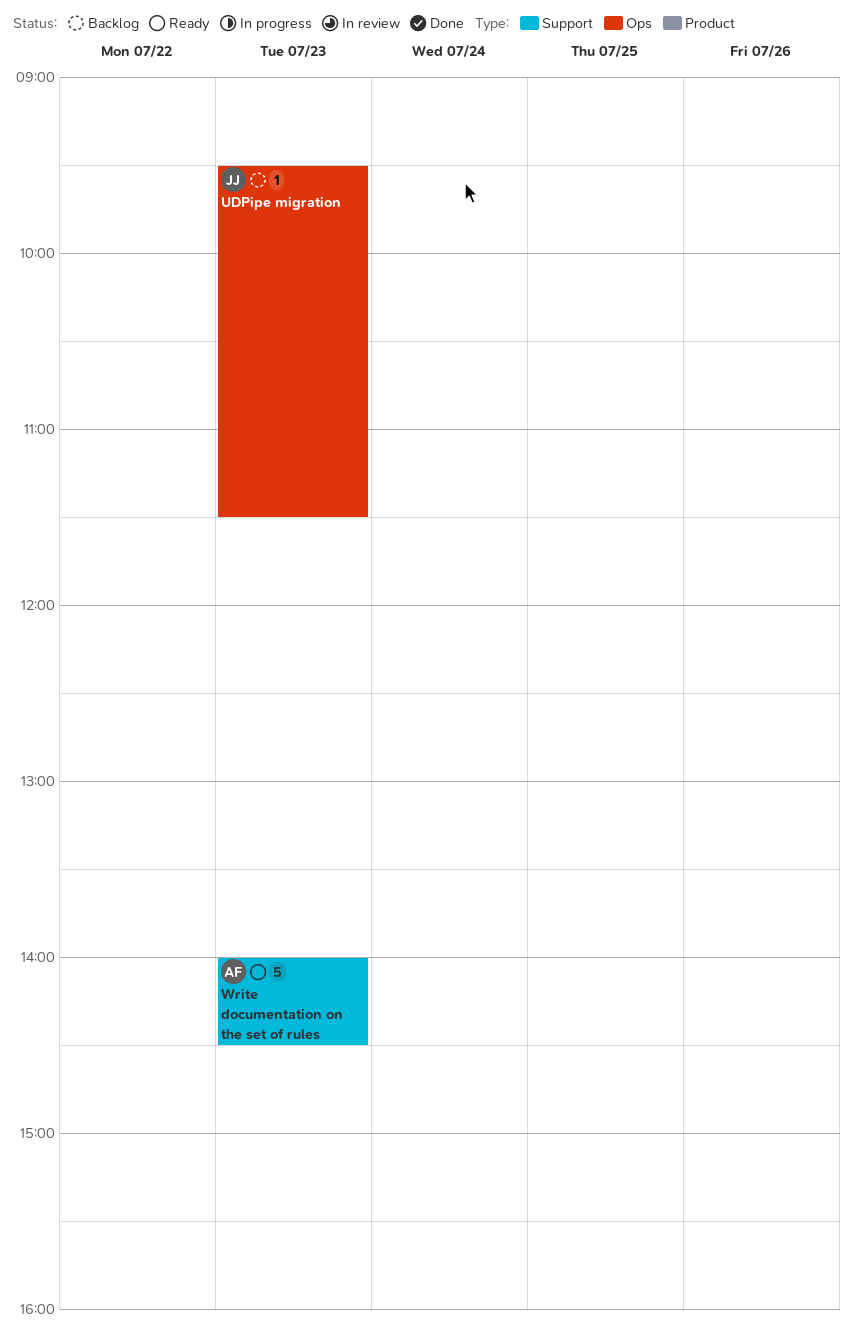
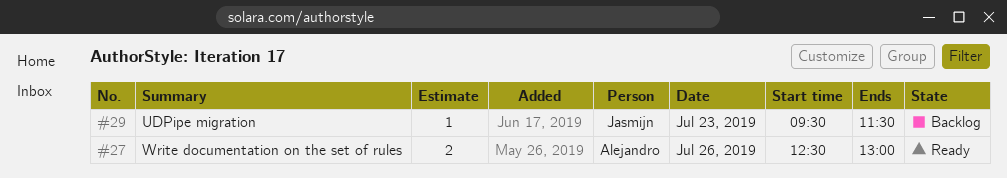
Write documentation on the set of rules, estimate: 5 -> 2
Write documentation on the set of rules, day: Jul 23 -> Jul 26
Write documentation on the set of rules, begins: 14:00 -> 12:30
Write documentation on the set of rules, ends: 14:30 -> 13:00

